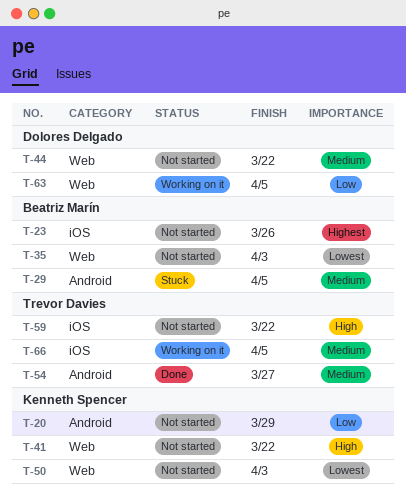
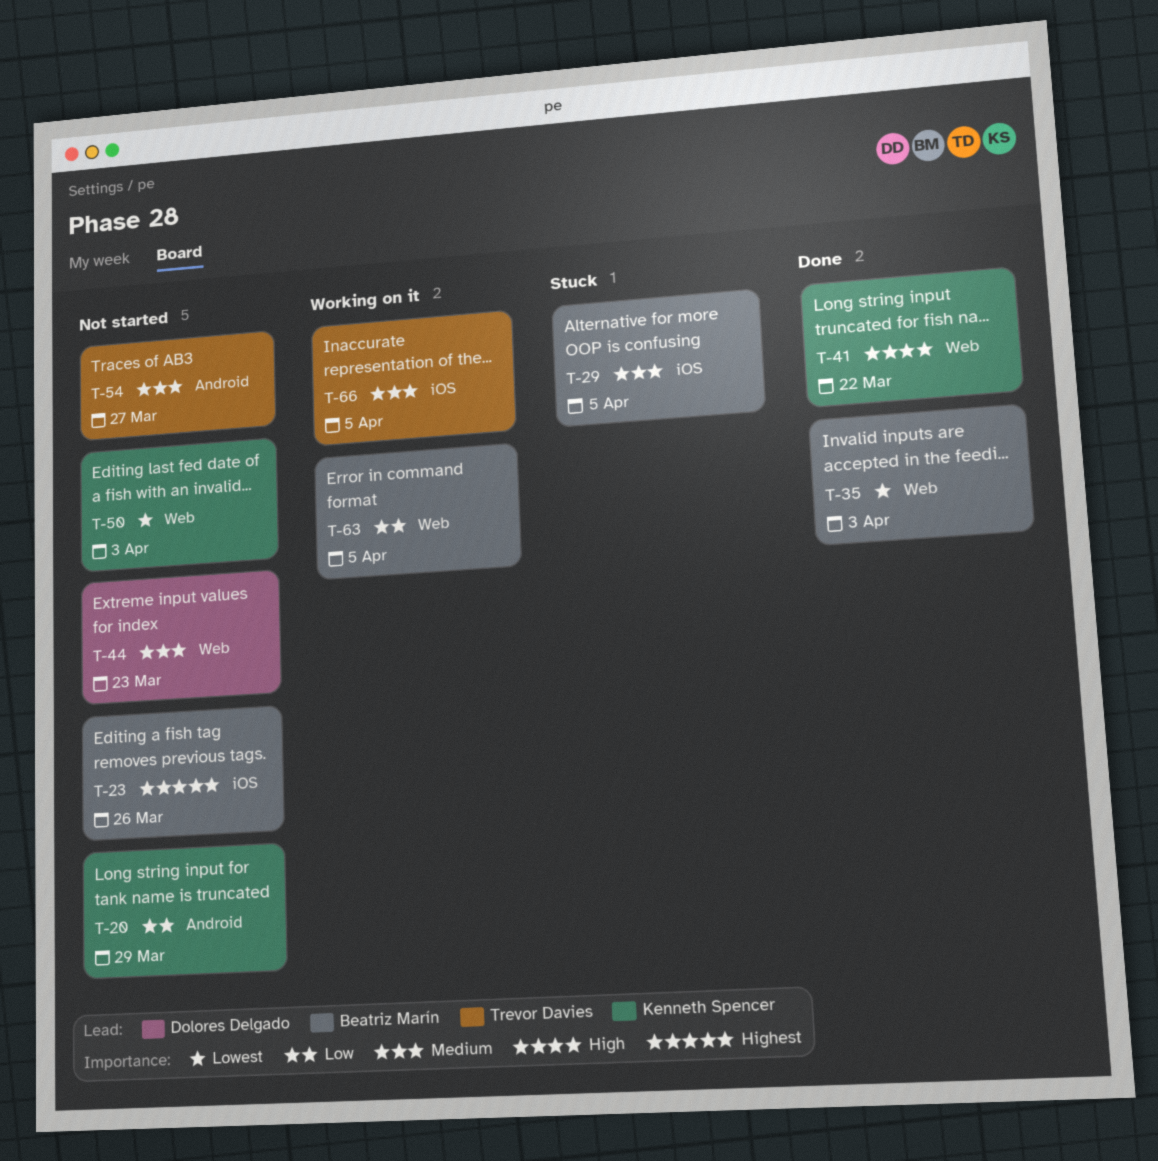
T-29, label: Android -> iOS
T-35, status: Not started -> Done
T-41, status: Not started -> Done
T-44, due: Mar 22 -> Mar 23
T-54, status: Done -> Not started
T-59: present -> none
T-63, owner: Dolores Delgado -> Beatriz Marín

